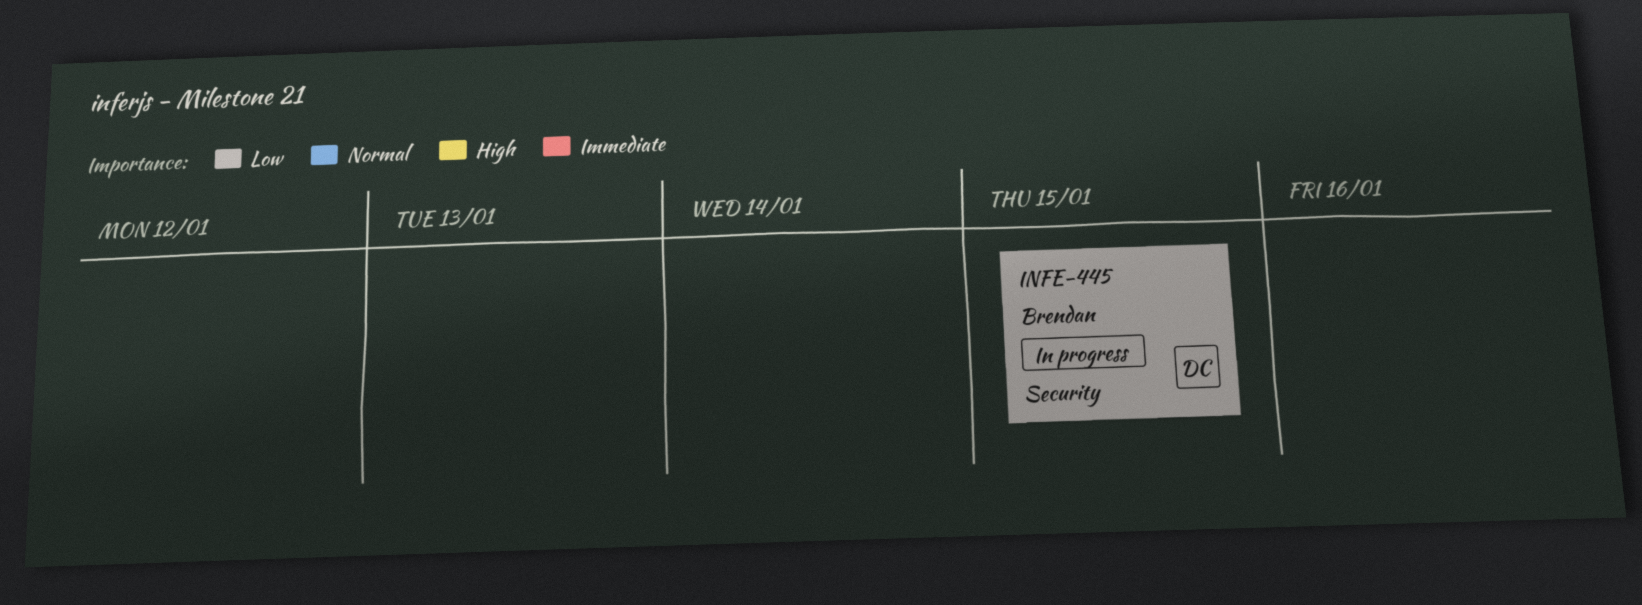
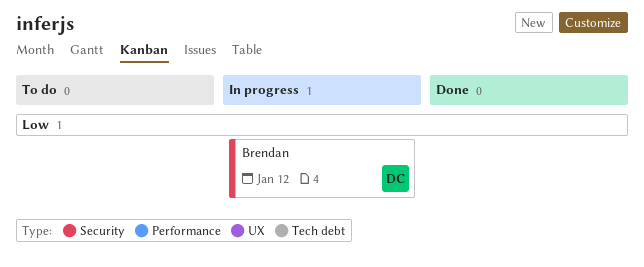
Brendan, due: Jan 15 -> Jan 12

